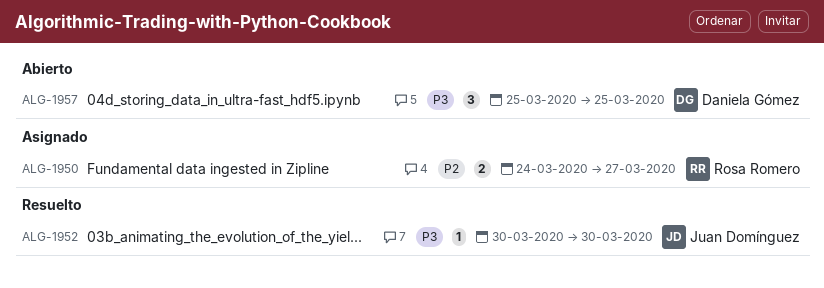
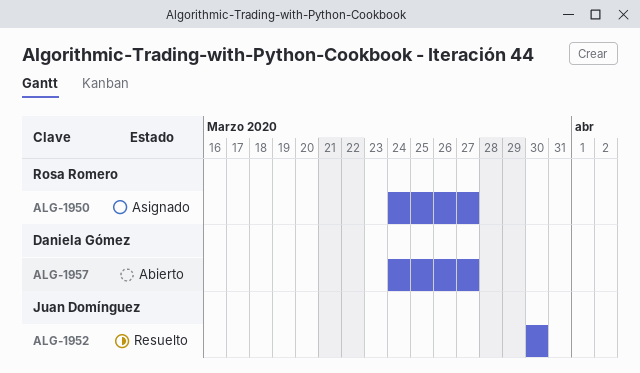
ALG-1957, start: Mar 25 -> Mar 24
ALG-1957, due: Mar 25 -> Mar 27

